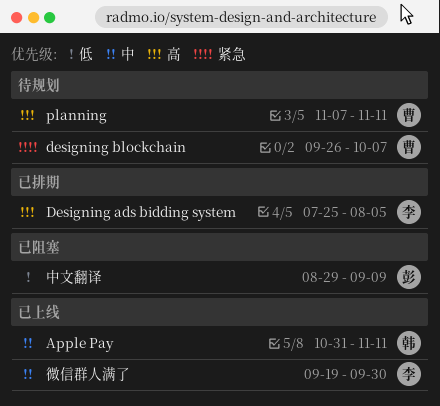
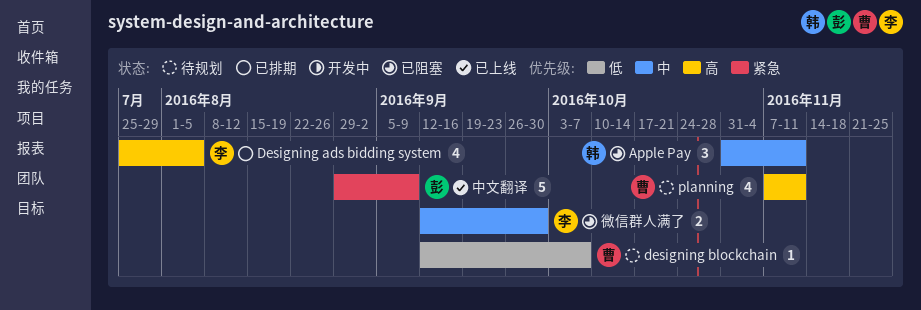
Apple Pay, status: 已上线 -> 已阻塞
designing blockchain, priority: 紧急 -> 低
designing blockchain, start: Sep 26 -> Sep 12
中文翻译, status: 已阻塞 -> 已上线
中文翻译, priority: 低 -> 紧急
微信群人满了, status: 已上线 -> 已阻塞
微信群人满了, start: Sep 19 -> Sep 12

